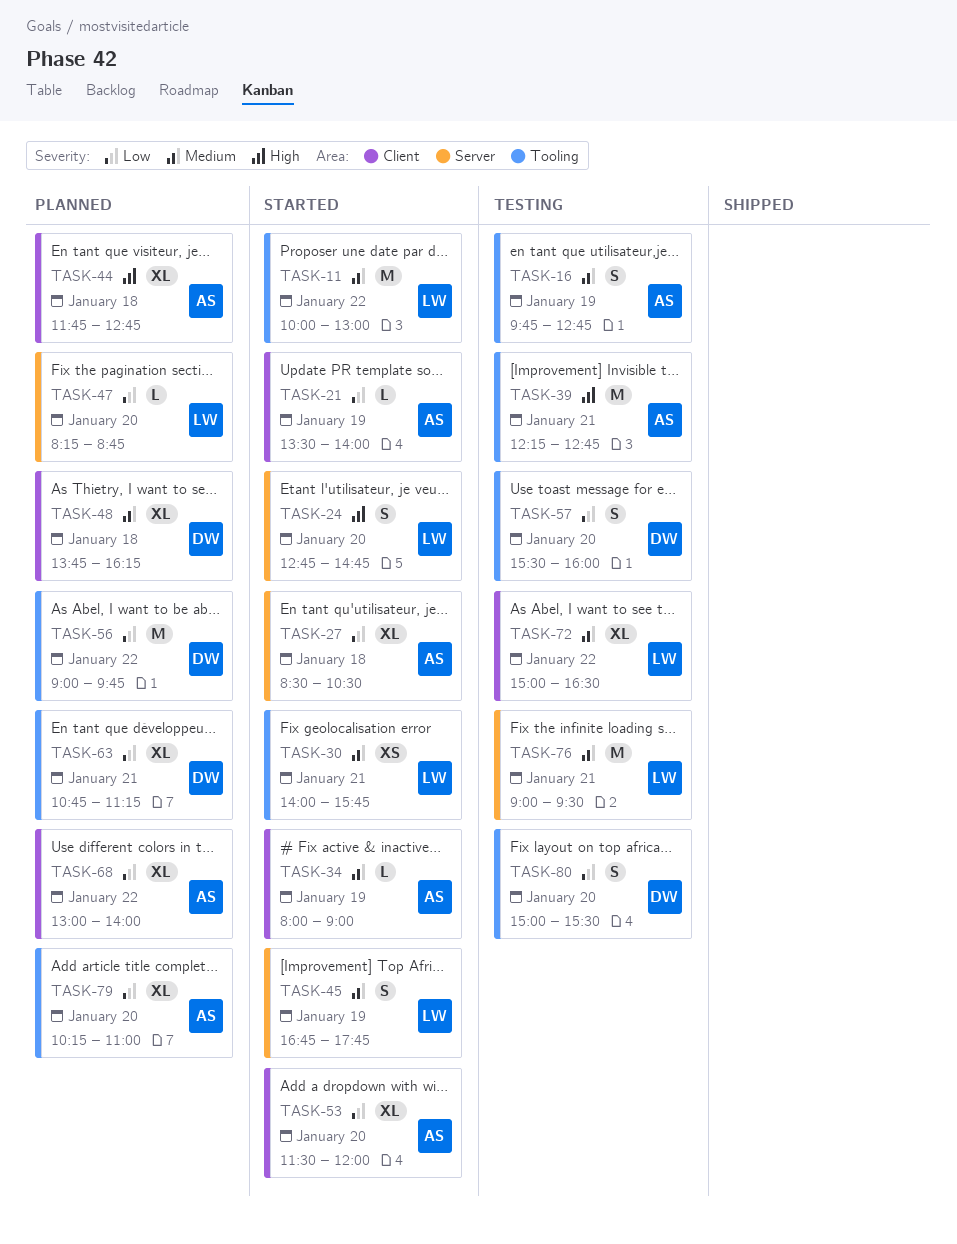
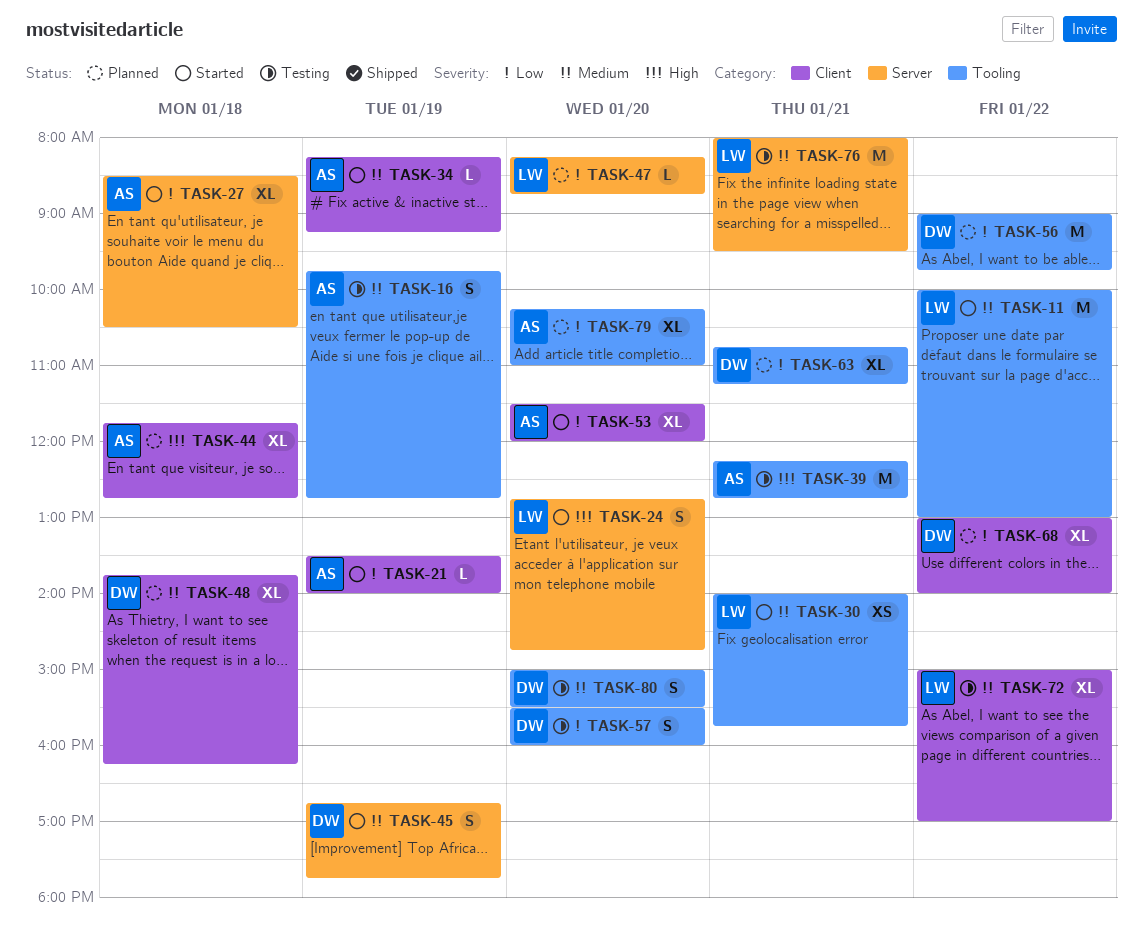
TASK-34, begins: 08:00 -> 08:15
TASK-34, ends: 09:00 -> 09:15
TASK-45, owner: LW -> DW
TASK-68, owner: AS -> DW
TASK-72, ends: 16:30 -> 17:00
TASK-76, begins: 09:00 -> 08:00
TASK-80, priority: Low -> Medium

